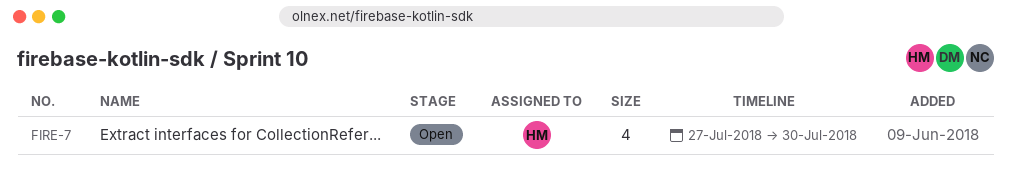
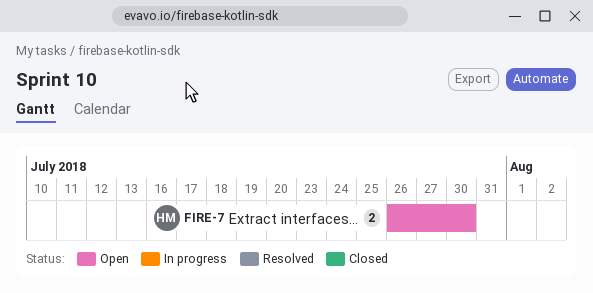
FIRE-7, estimate: 4 -> 2
FIRE-7, start: Jul 27 -> Jul 26

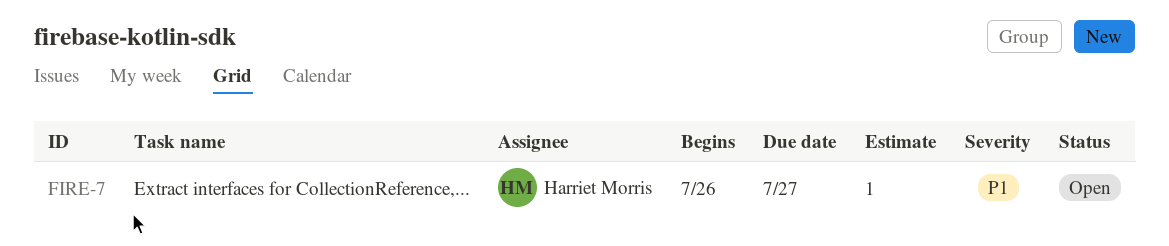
FIRE-7, estimate: 2 -> 1
FIRE-7, due: Jul 30 -> Jul 27

